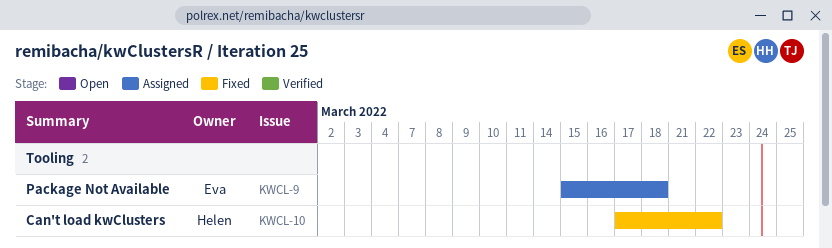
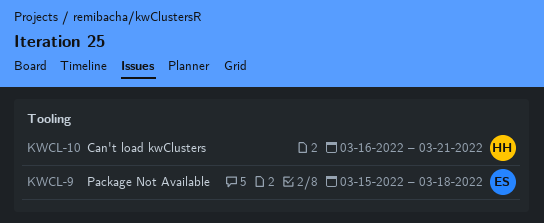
KWCL-10, start: Mar 17 -> Mar 16
KWCL-10, due: Mar 22 -> Mar 21

